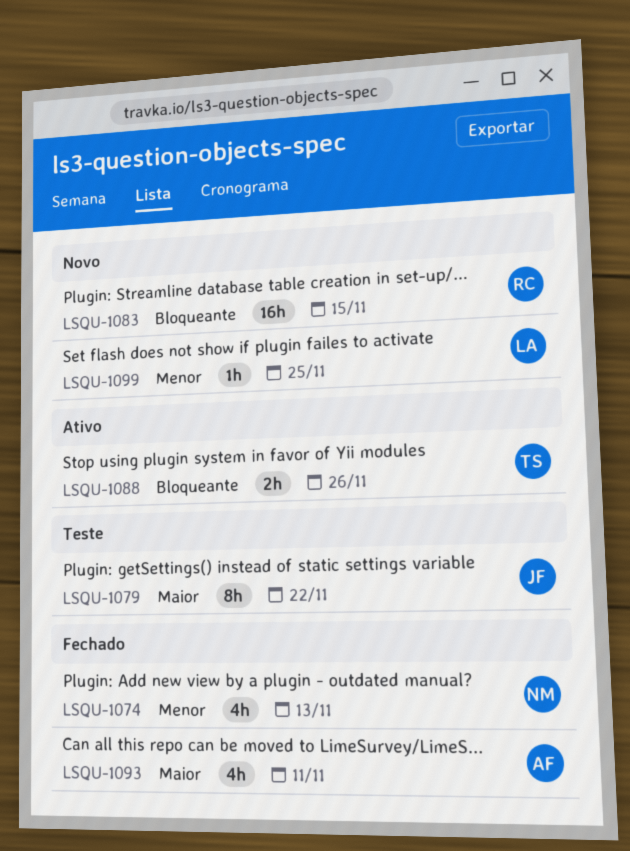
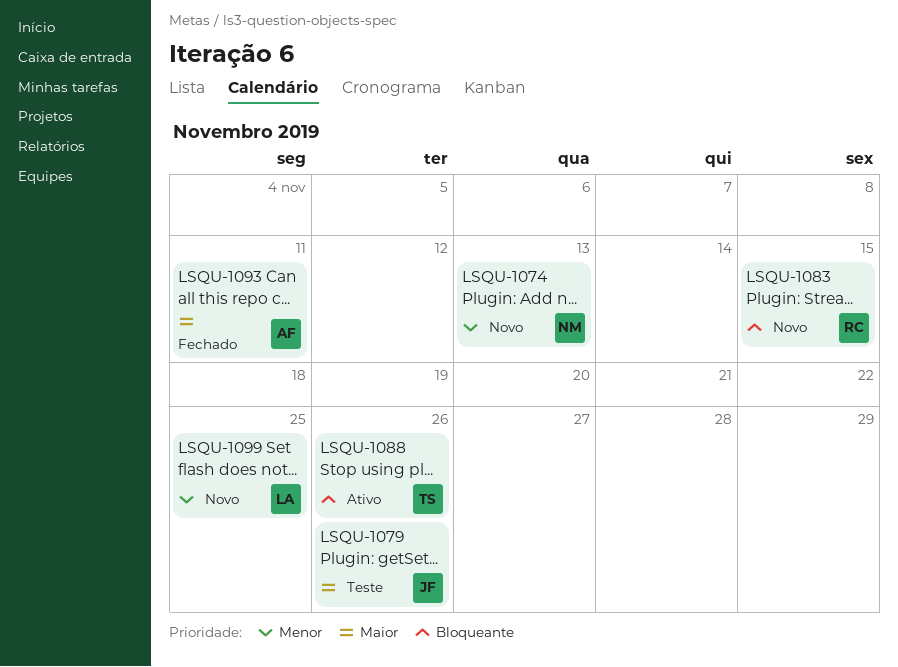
LSQU-1074, status: Fechado -> Novo
LSQU-1079, due: Nov 22 -> Nov 26

